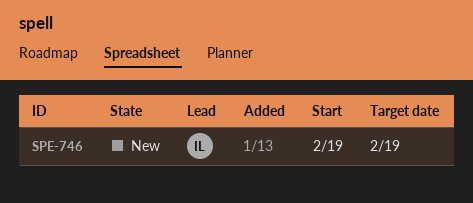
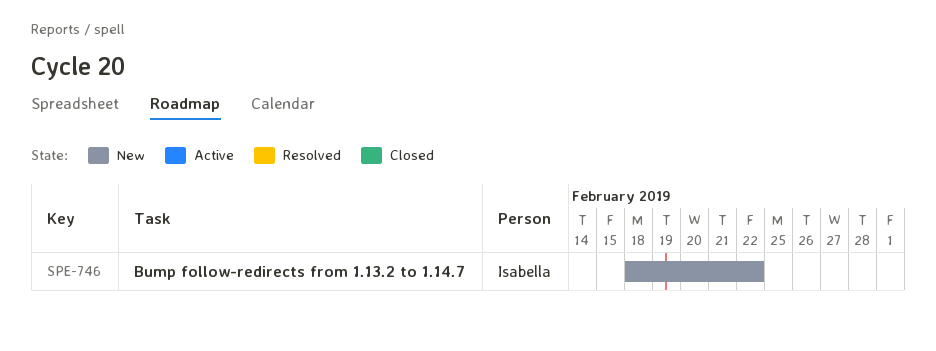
SPE-746, start: Feb 19 -> Feb 18
SPE-746, due: Feb 19 -> Feb 22

